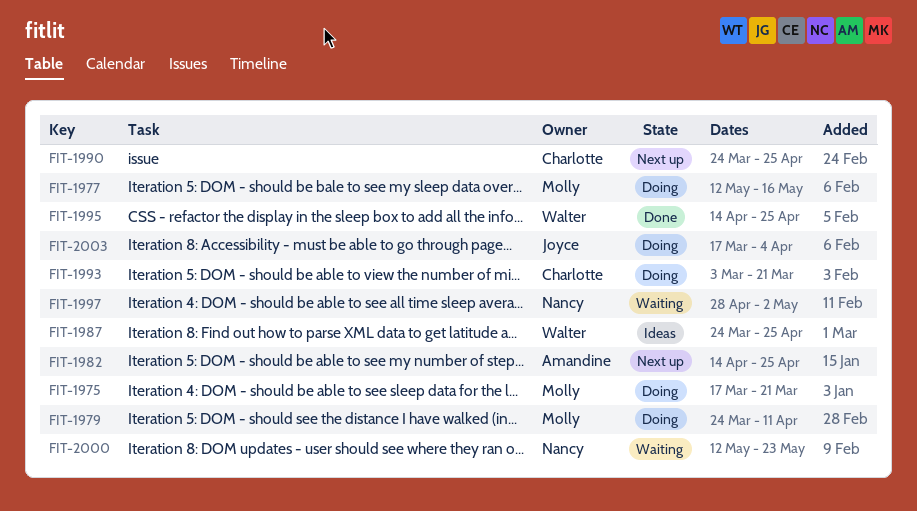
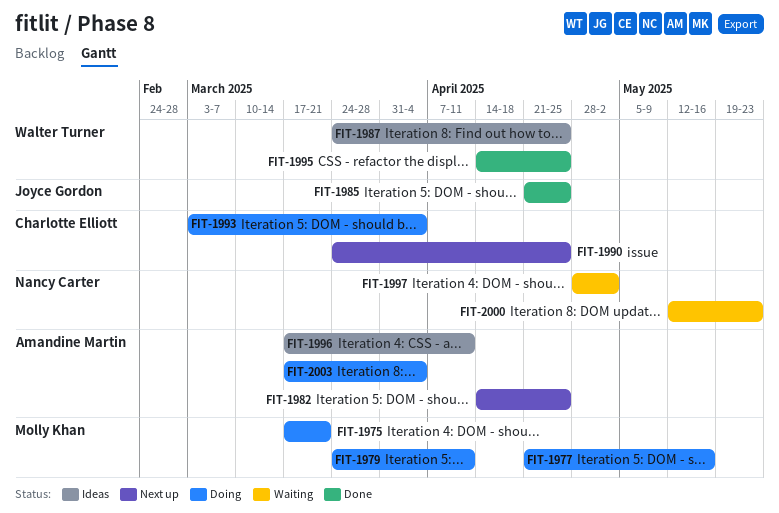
FIT-1977, start: May 12 -> Apr 21
FIT-1985: none -> present
FIT-1993, due: Mar 21 -> Apr 4
FIT-1996: none -> present
FIT-2003, owner: Joyce Gordon -> Amandine Martin

